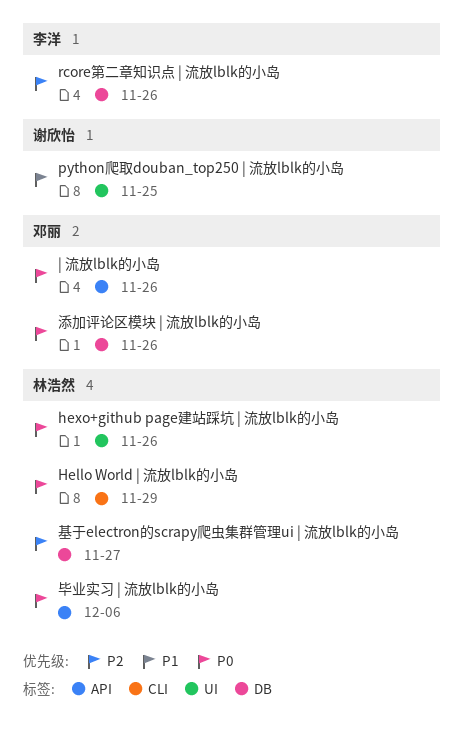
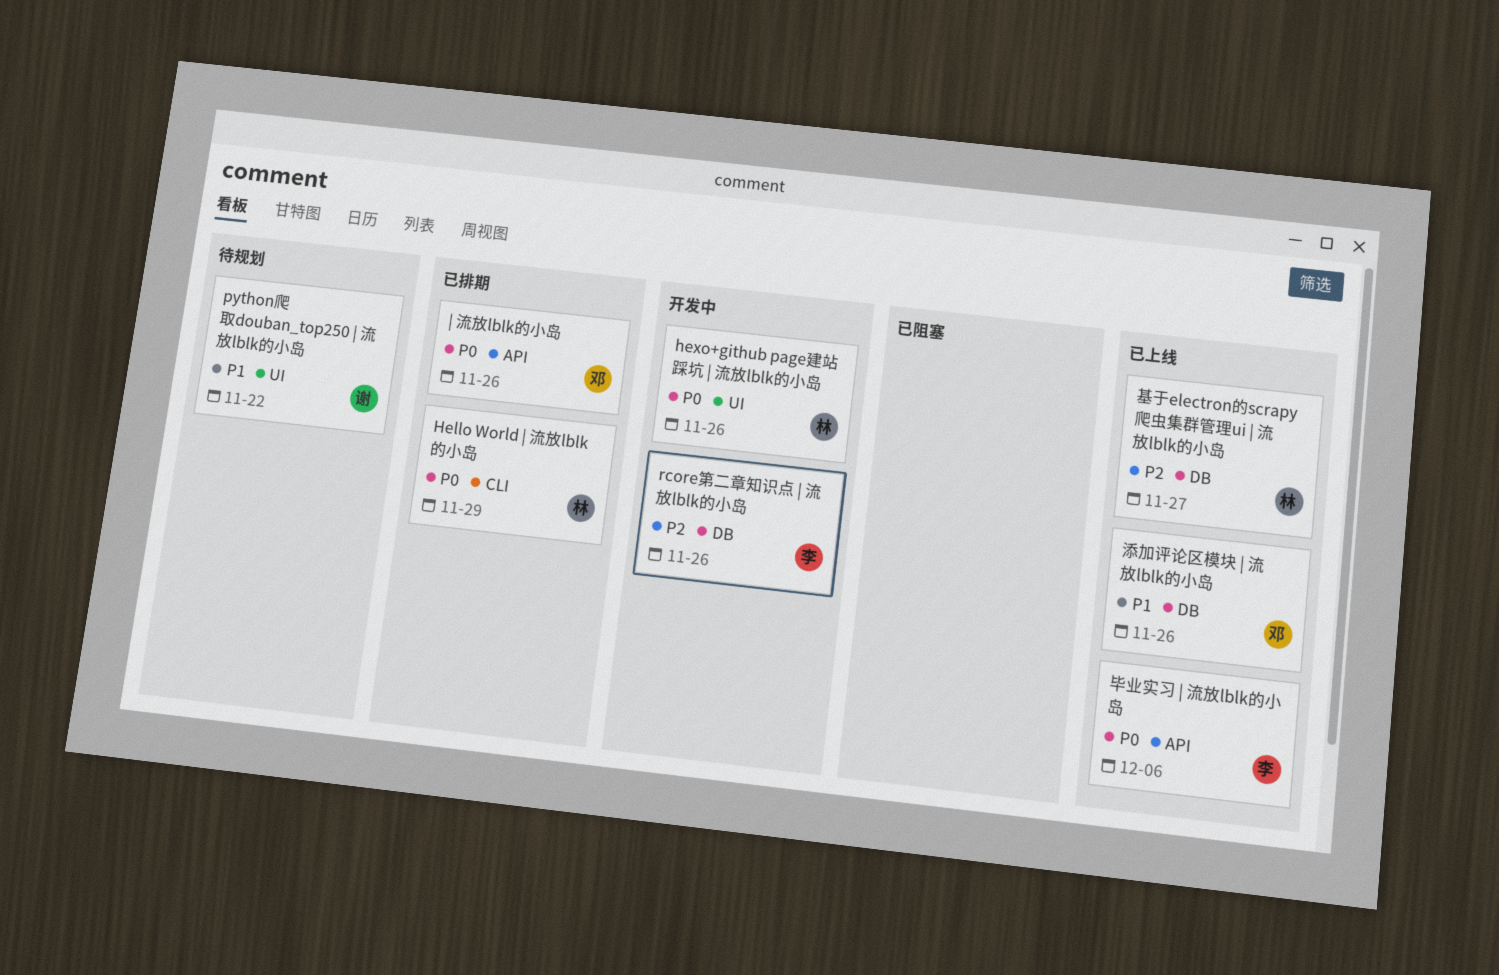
python爬取douban_top250 | 流放lblk的小岛, due: Nov 25 -> Nov 22
毕业实习 | 流放lblk的小岛, owner: 林浩然 -> 李洋
添加评论区模块 | 流放lblk的小岛, priority: P0 -> P1

